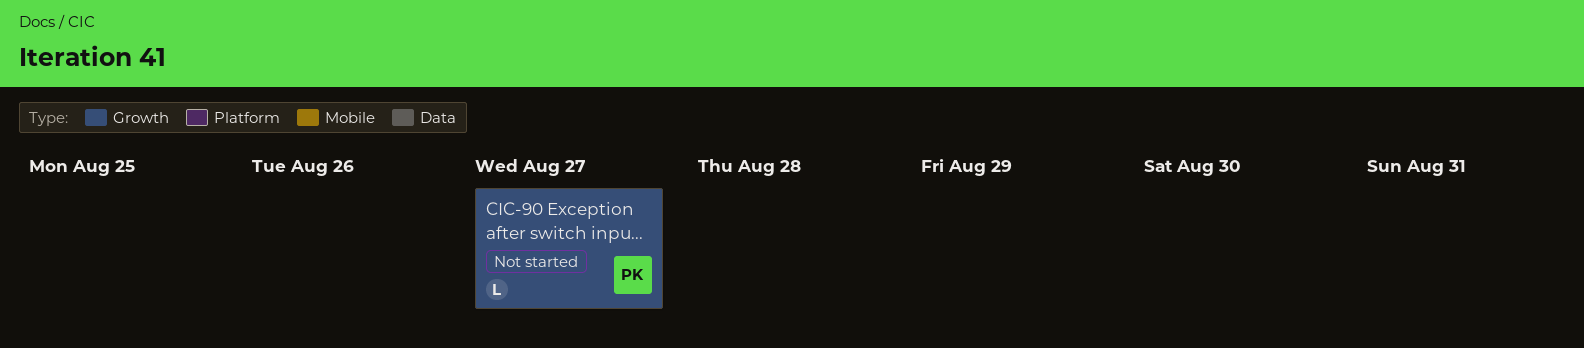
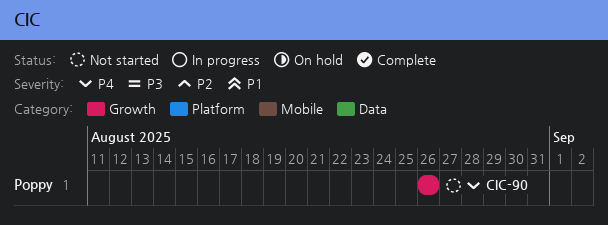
CIC-90, due: Aug 27 -> Aug 26

